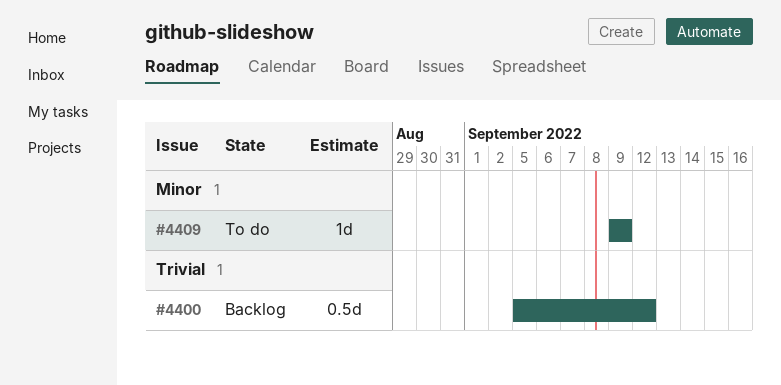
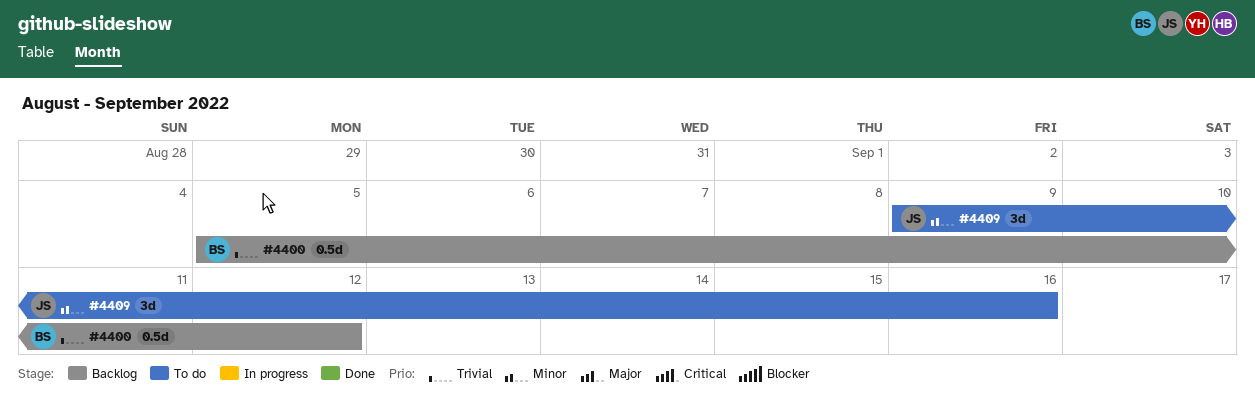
#4409, estimate: 1d -> 3d
#4409, due: Sep 9 -> Sep 16

